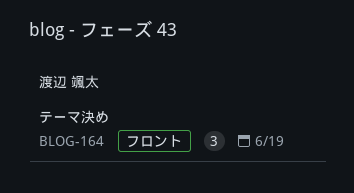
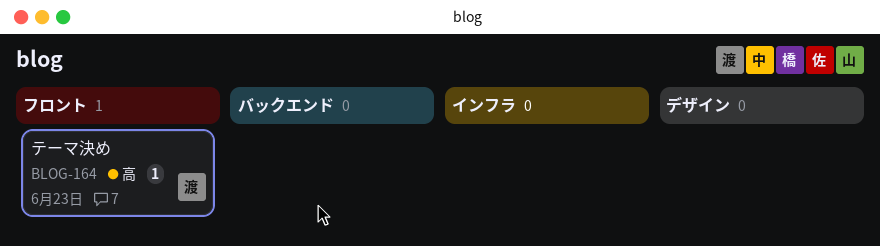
BLOG-164, estimate: 3 -> 1
BLOG-164, due: Jun 19 -> Jun 23

